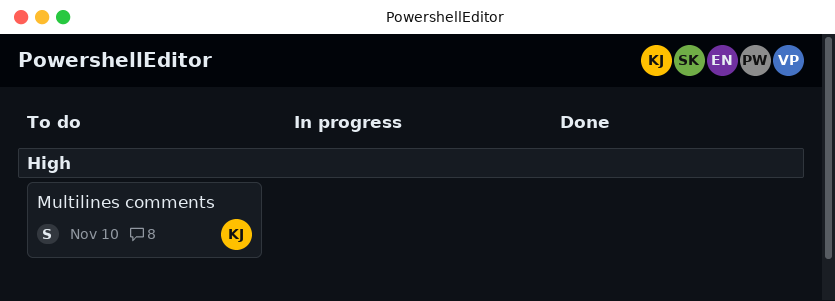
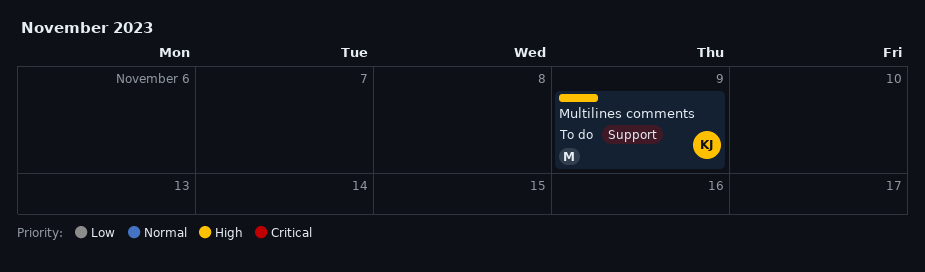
Multilines comments, estimate: S -> M
Multilines comments, due: Nov 10 -> Nov 9

